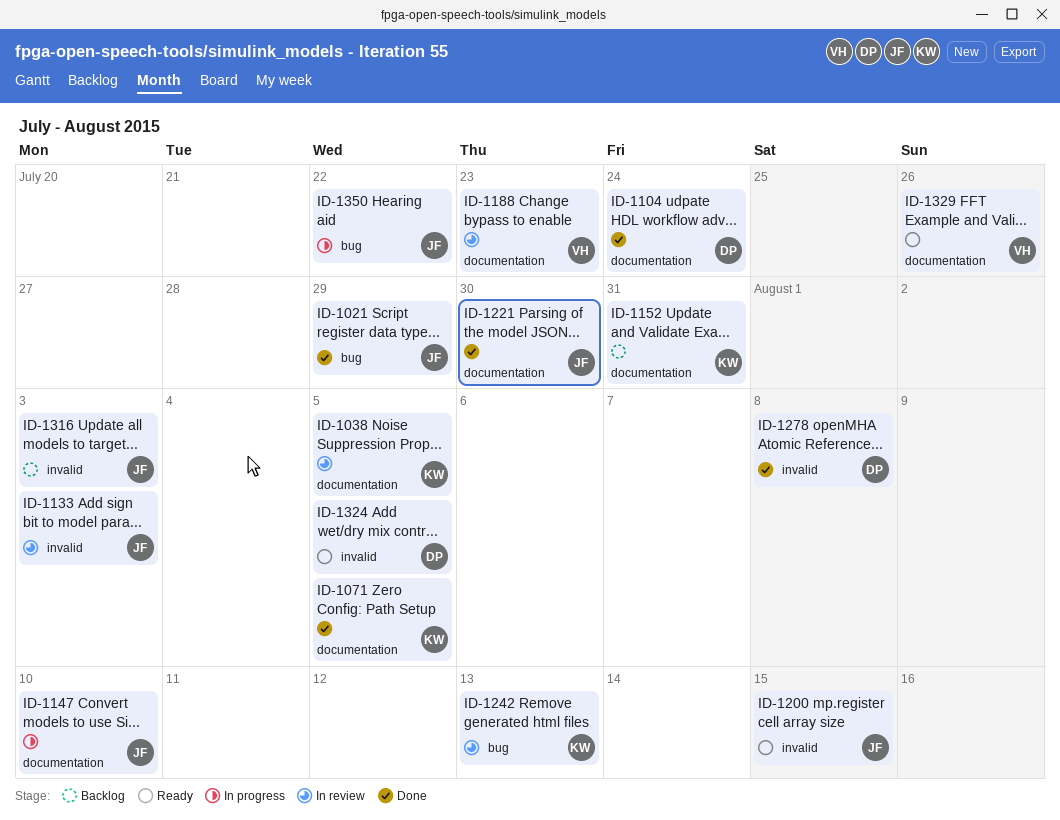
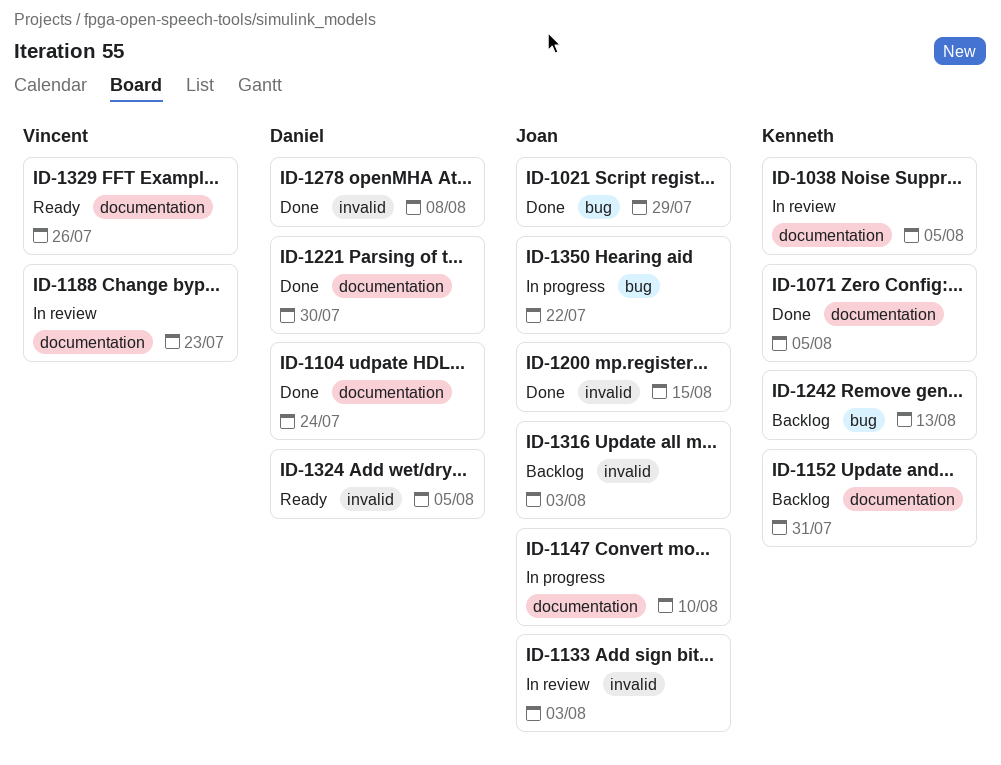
ID-1200, status: Ready -> Done
ID-1221, owner: Joan -> Daniel
ID-1242, status: In review -> Backlog

